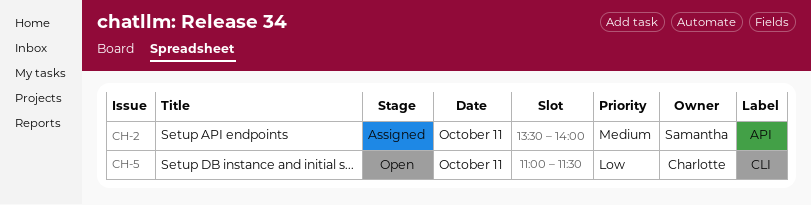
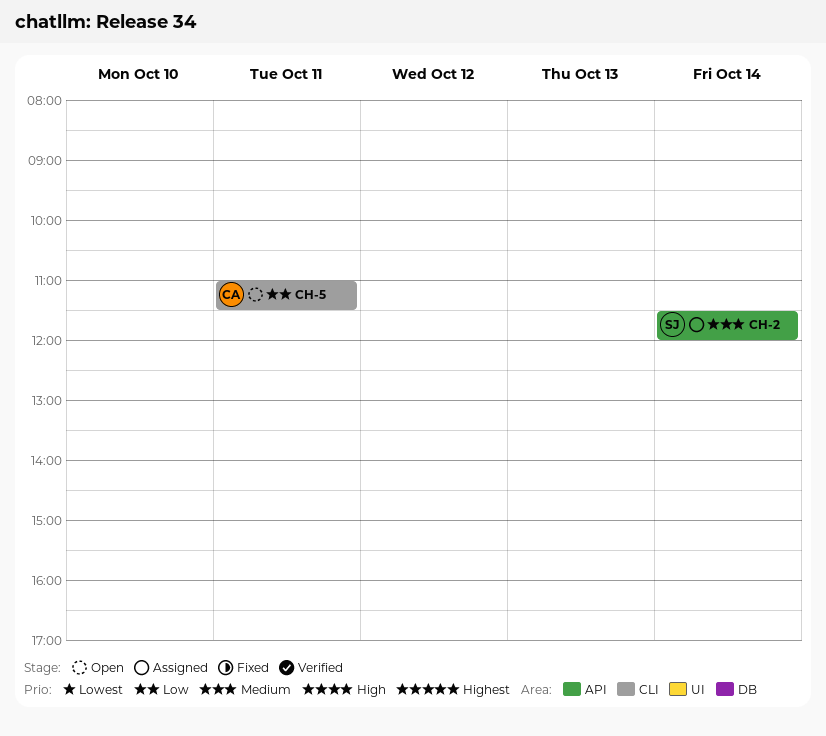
CH-2, day: Oct 11 -> Oct 14
CH-2, begins: 13:30 -> 11:30
CH-2, ends: 14:00 -> 12:00

